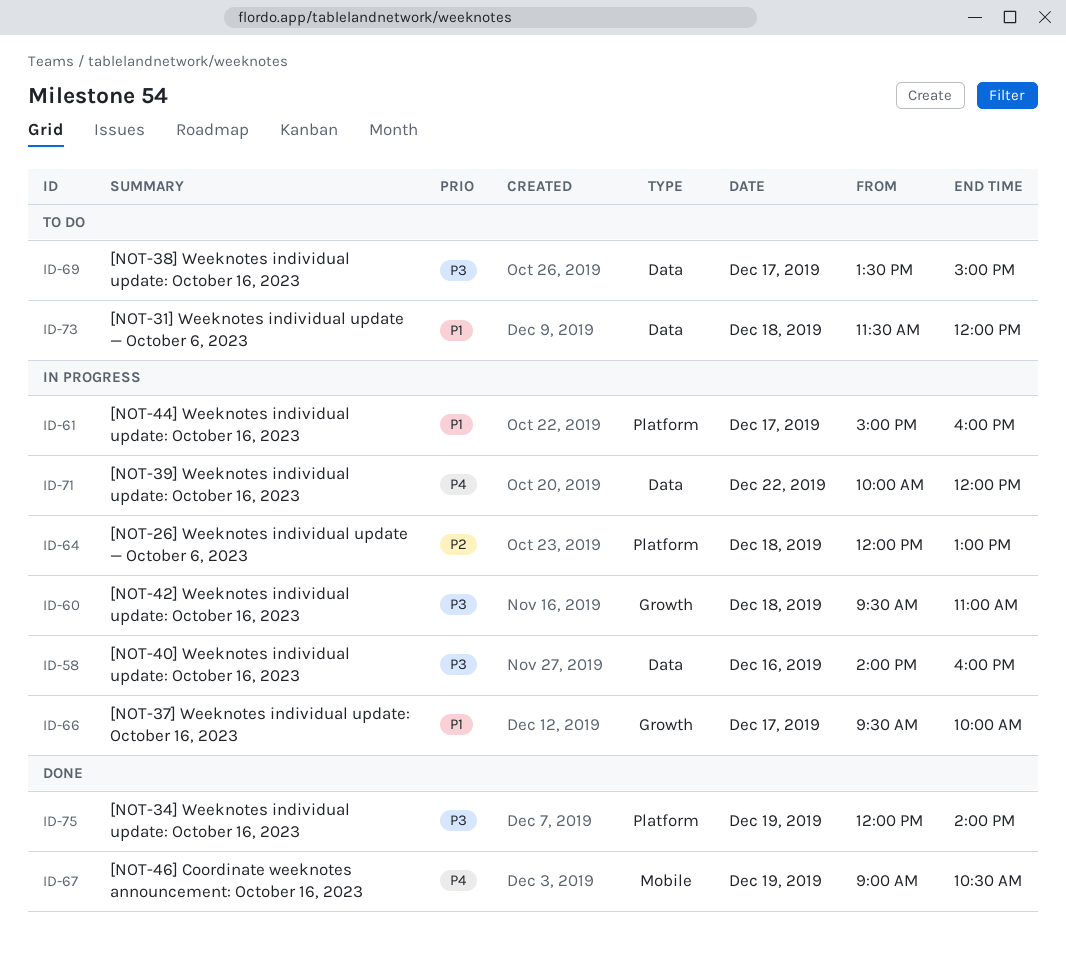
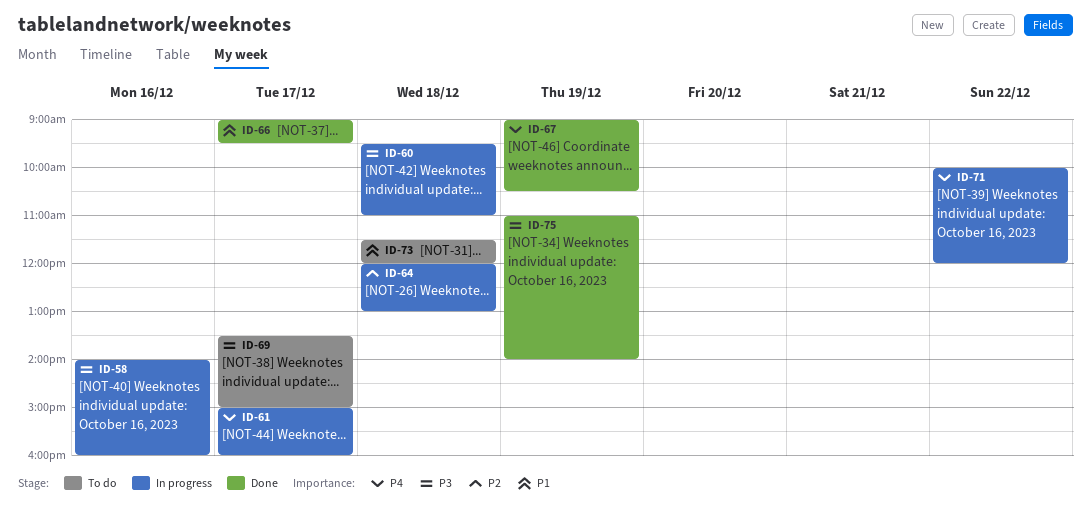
ID-61, priority: P1 -> P4
ID-66, status: In progress -> Done
ID-66, begins: 09:30 -> 09:00
ID-66, ends: 10:00 -> 09:30
ID-75, begins: 12:00 -> 11:00

